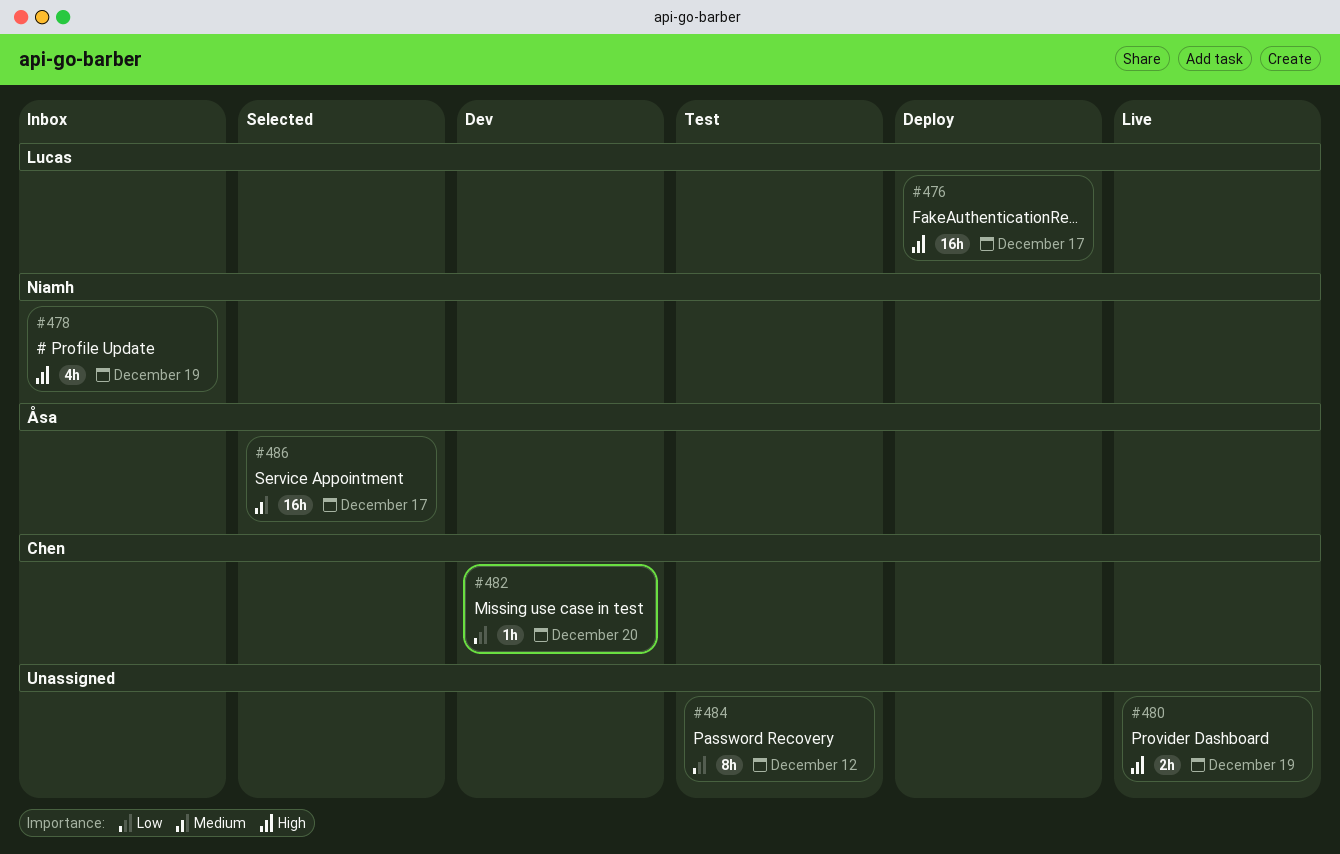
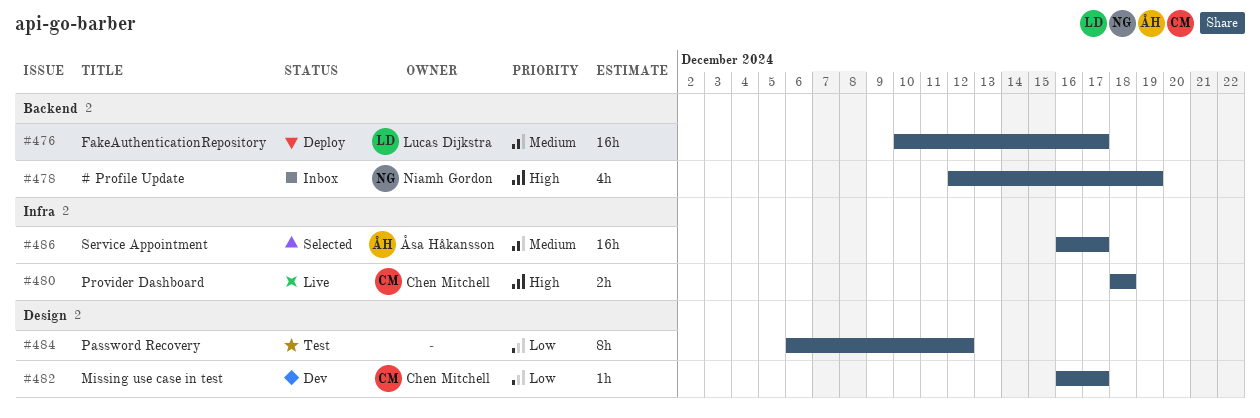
#476, priority: High -> Medium
#480, owner: none -> Chen Mitchell
#480, due: Dec 19 -> Dec 18
#482, due: Dec 20 -> Dec 17

